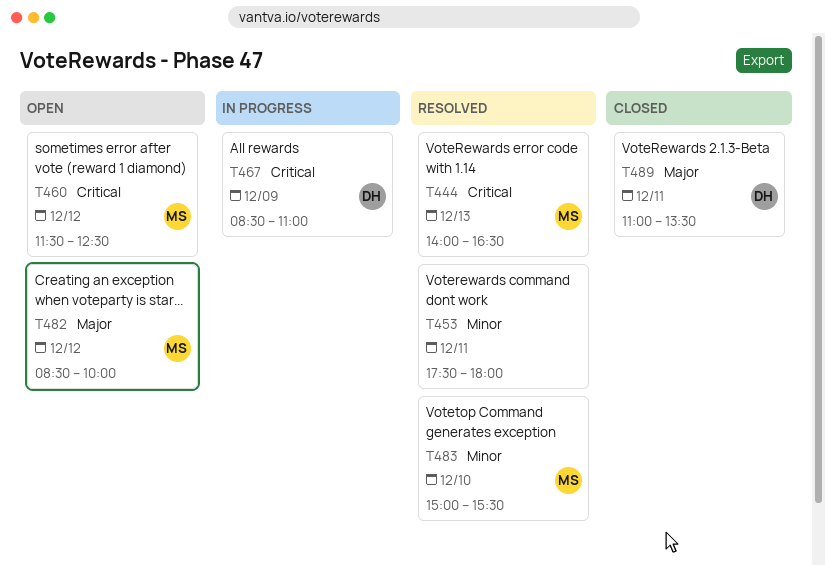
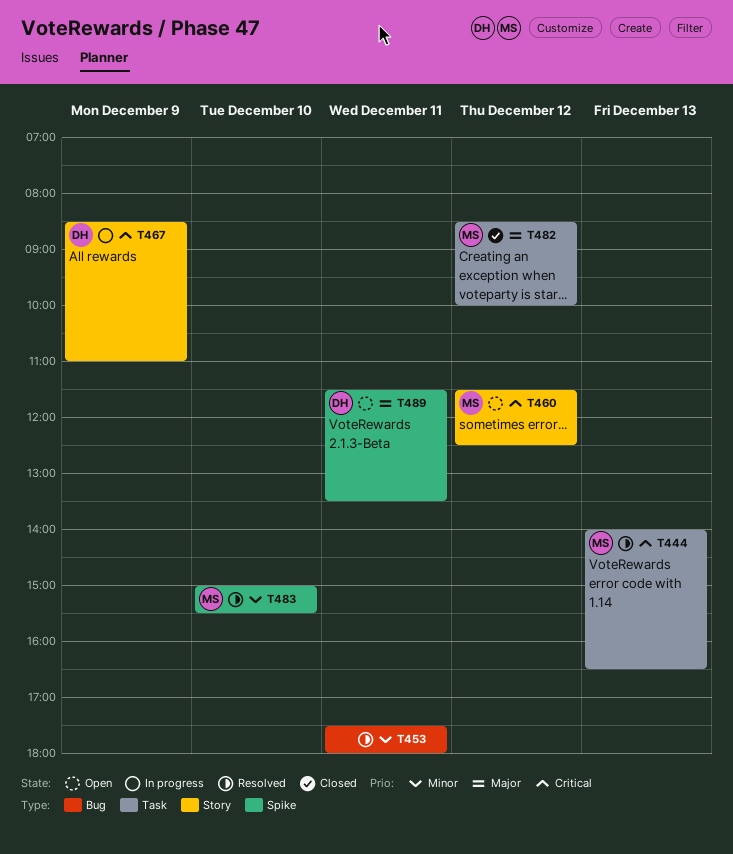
T482, status: Open -> Closed
T489, status: Closed -> Open
T489, begins: 11:00 -> 11:30

